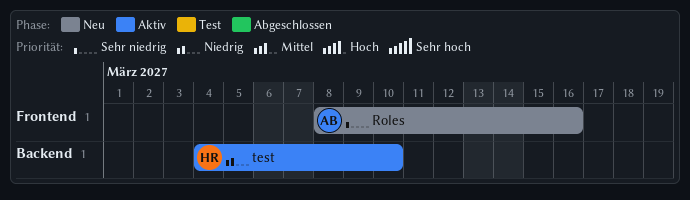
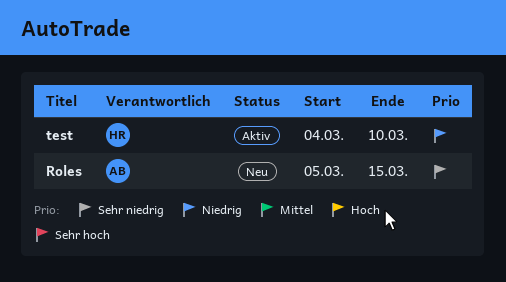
Roles, start: Mar 8 -> Mar 5
Roles, due: Mar 16 -> Mar 15

